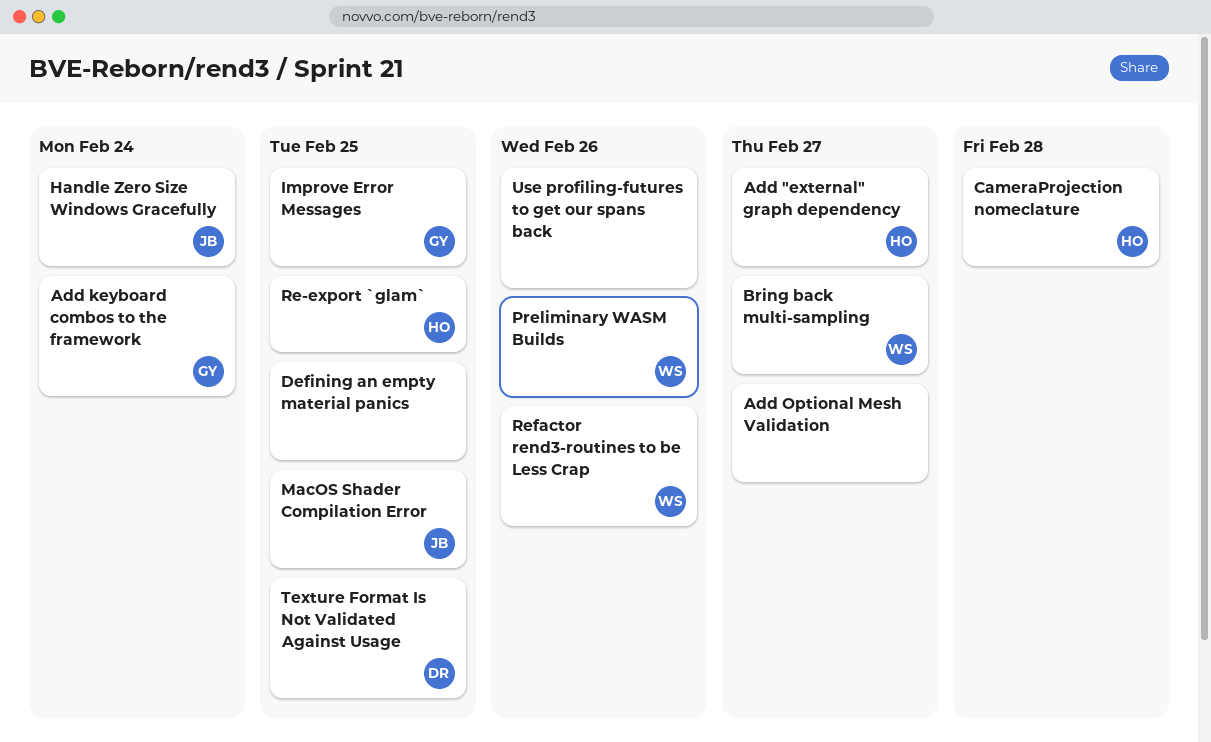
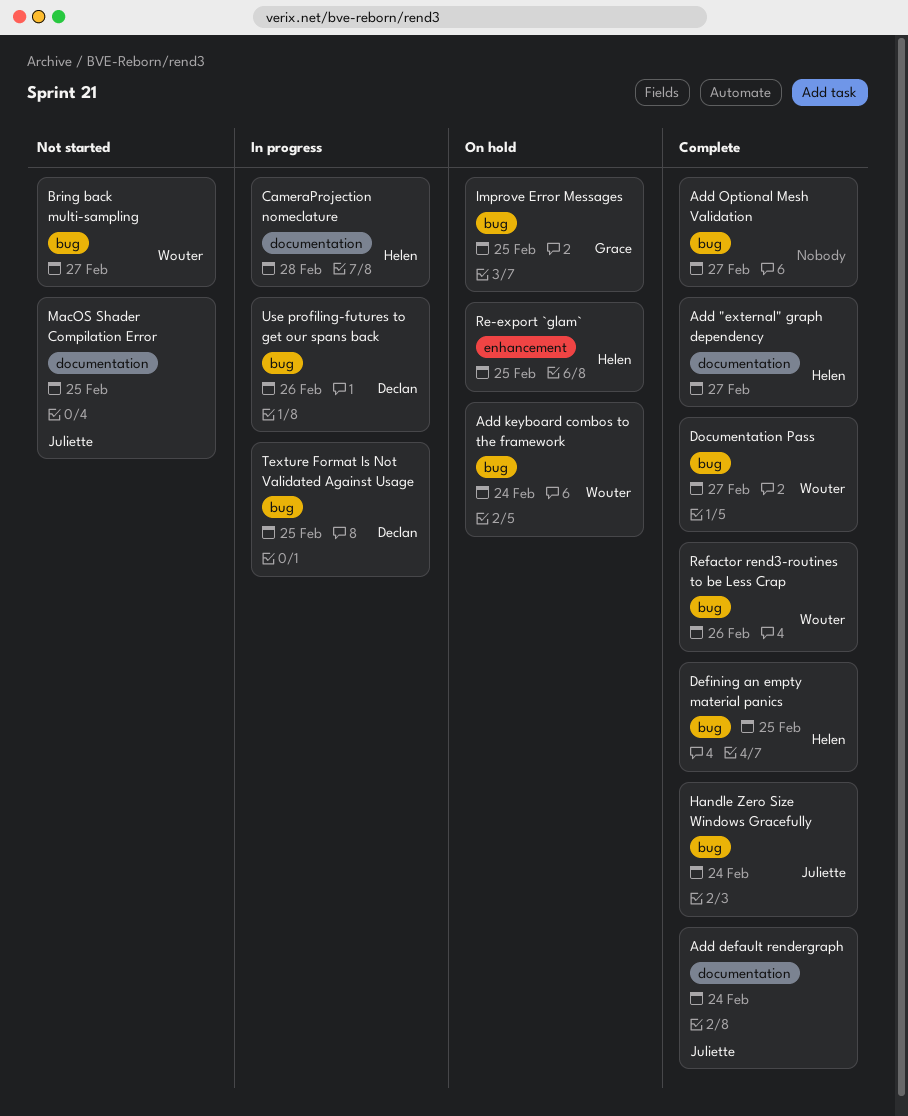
Add default rendergraph: none -> present
Add keyboard combos to the framework, owner: Grace -> Wouter
Defining an empty material panics, owner: none -> Helen
Documentation Pass: none -> present
Preliminary WASM Builds: present -> none
Use profiling-futures to get our spans back, owner: none -> Declan

